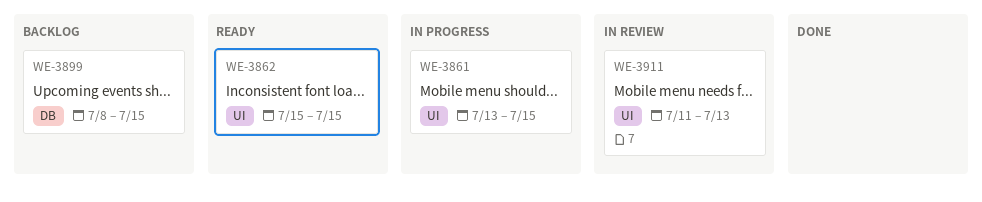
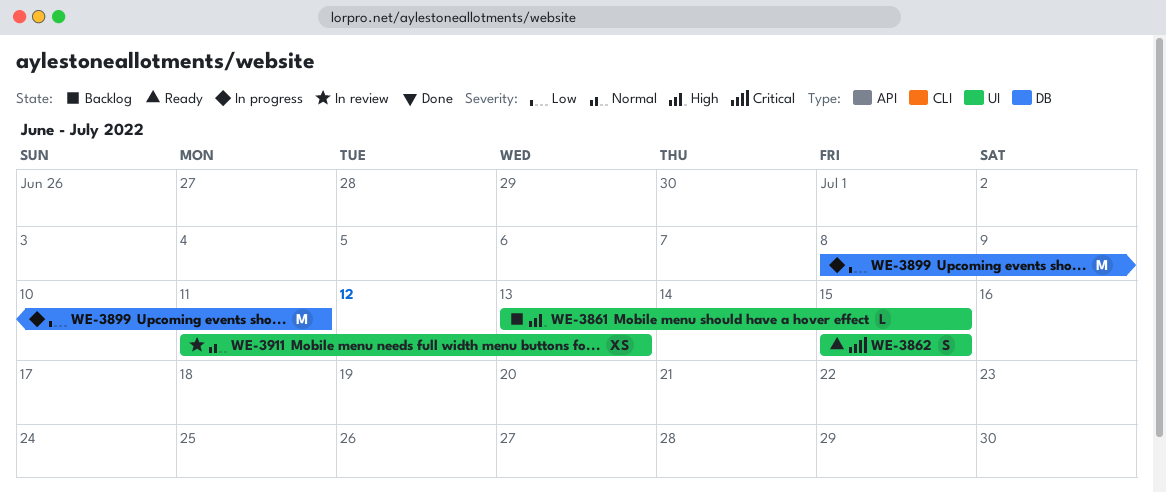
WE-3861, status: In progress -> Backlog
WE-3899, status: Backlog -> In progress
WE-3899, due: Jul 15 -> Jul 11

